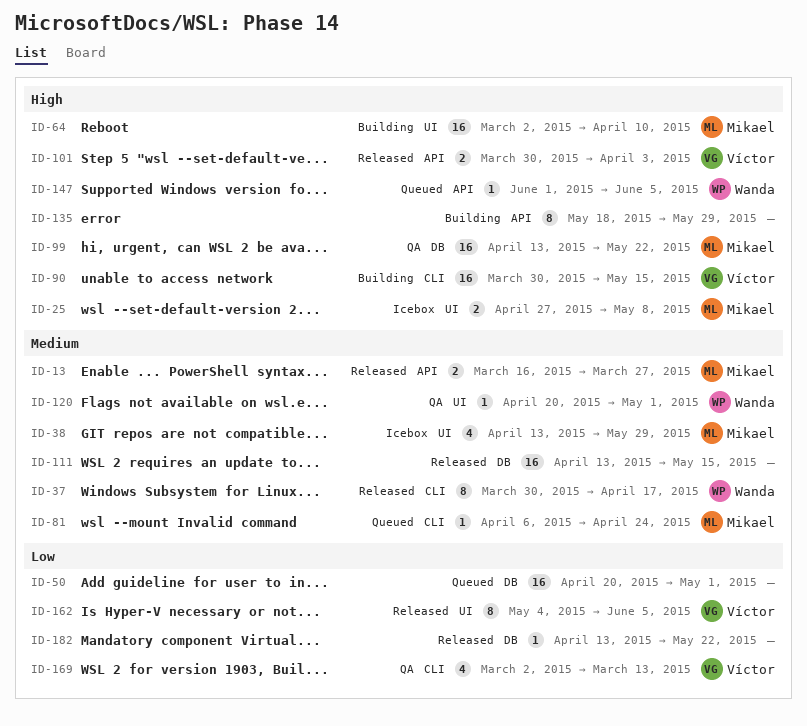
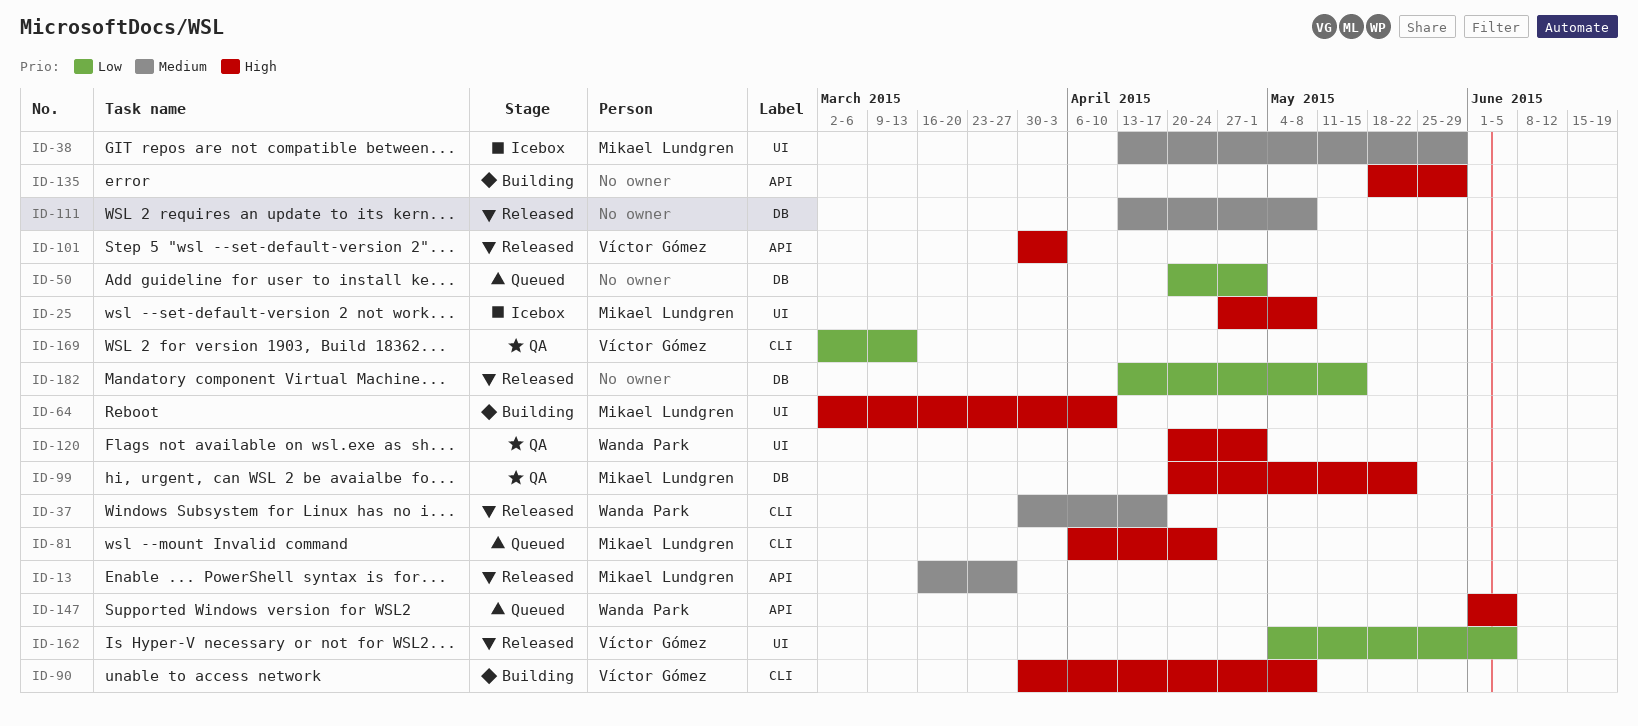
ID-81, priority: Medium -> High
ID-90, due: May 15 -> May 8
ID-99, start: Apr 13 -> Apr 20
ID-111, due: May 15 -> May 8
ID-120, priority: Medium -> High
ID-182, due: May 22 -> May 15

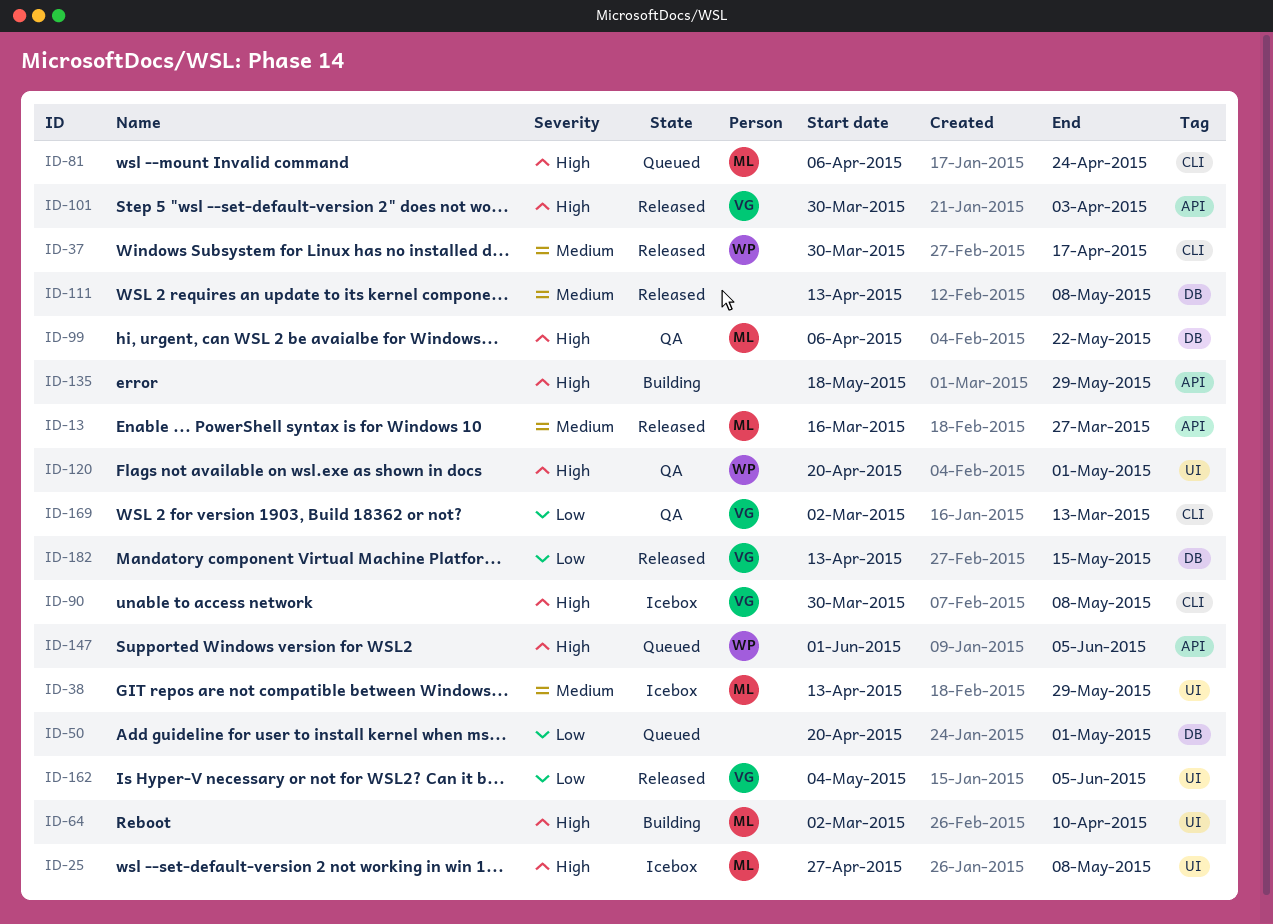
ID-90, status: Building -> Icebox
ID-99, start: Apr 20 -> Apr 6
ID-182, owner: none -> Víctor Gómez

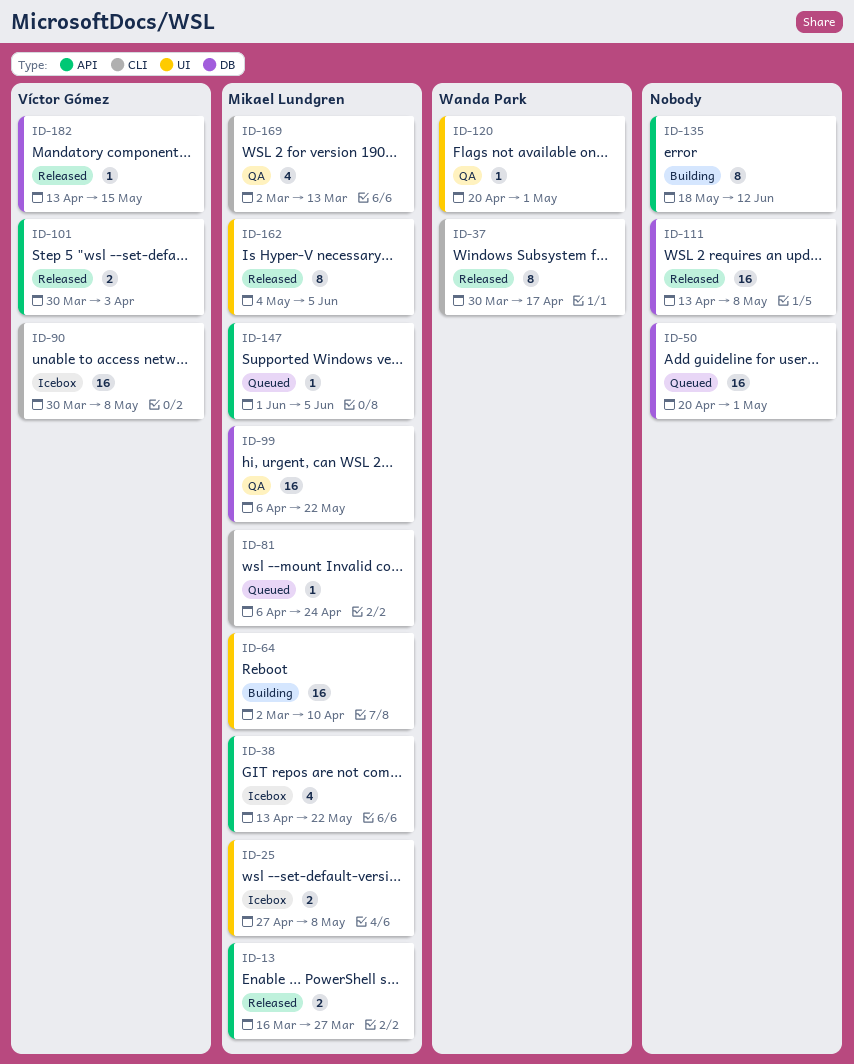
ID-38, label: UI -> API
ID-38, due: May 29 -> May 22
ID-135, due: May 29 -> Jun 12
ID-147, owner: Wanda Park -> Mikael Lundgren
ID-162, owner: Víctor Gómez -> Mikael Lundgren
ID-169, owner: Víctor Gómez -> Mikael Lundgren

